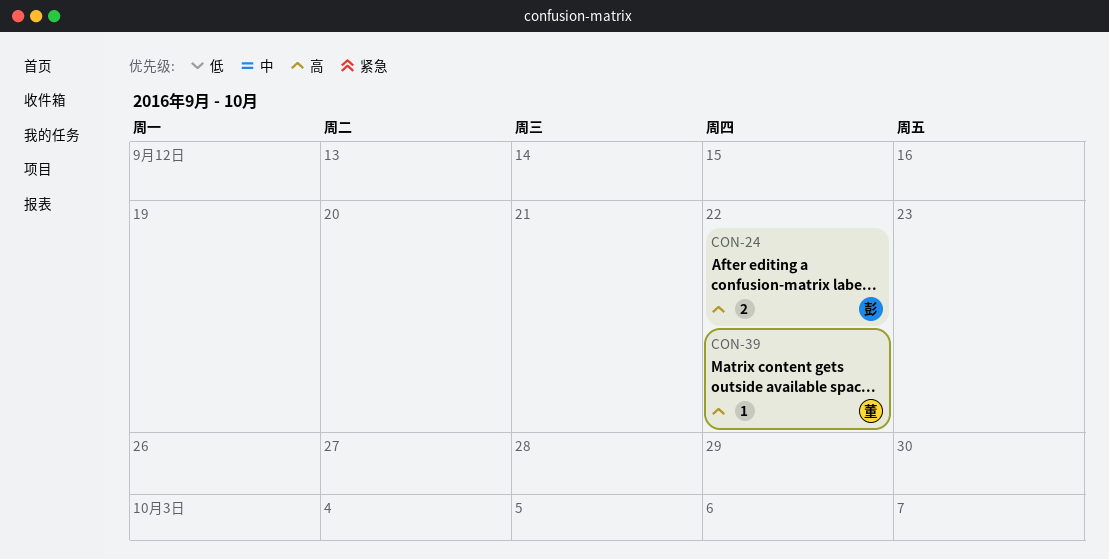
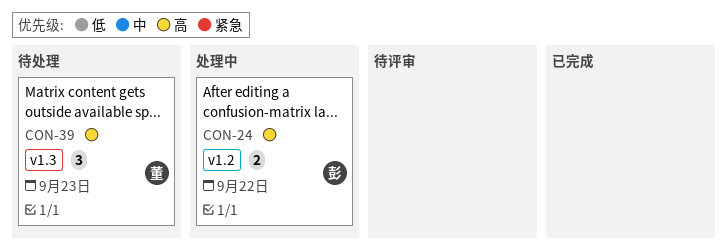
CON-39, estimate: 1 -> 3
CON-39, due: Sep 22 -> Sep 23

